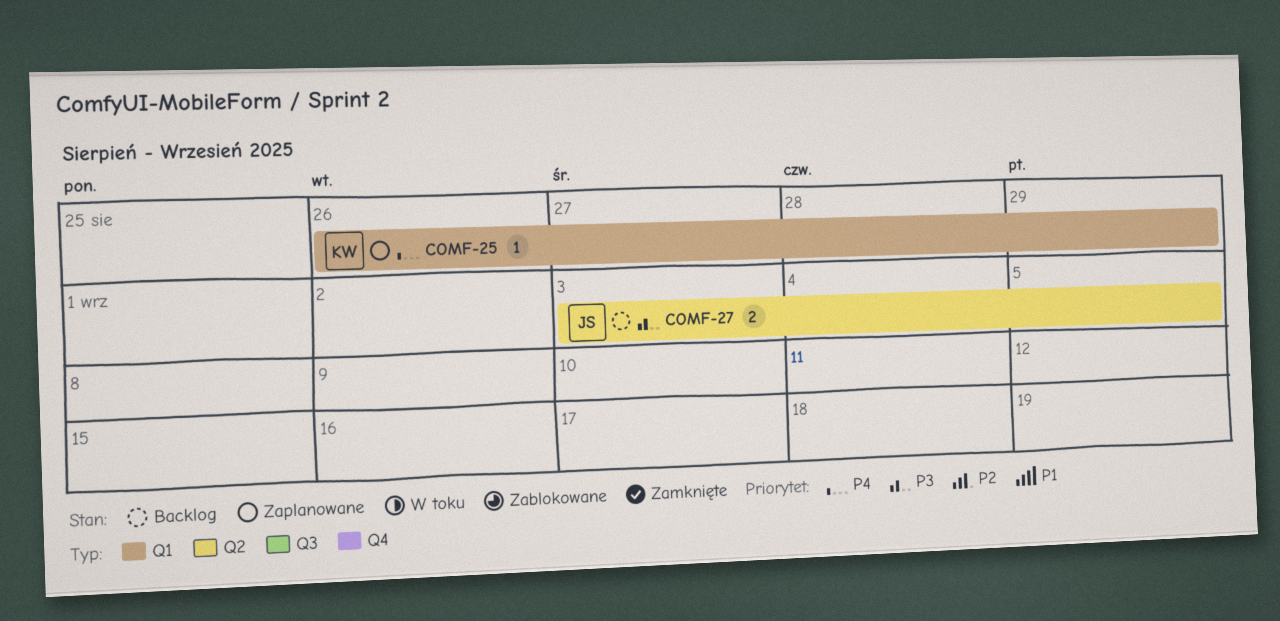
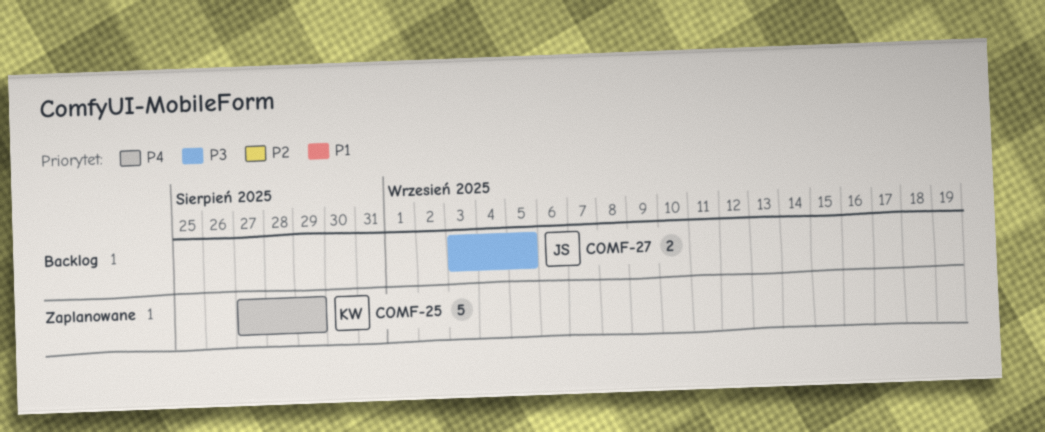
COMF-25, estimate: 1 -> 5
COMF-25, start: Aug 26 -> Aug 27

